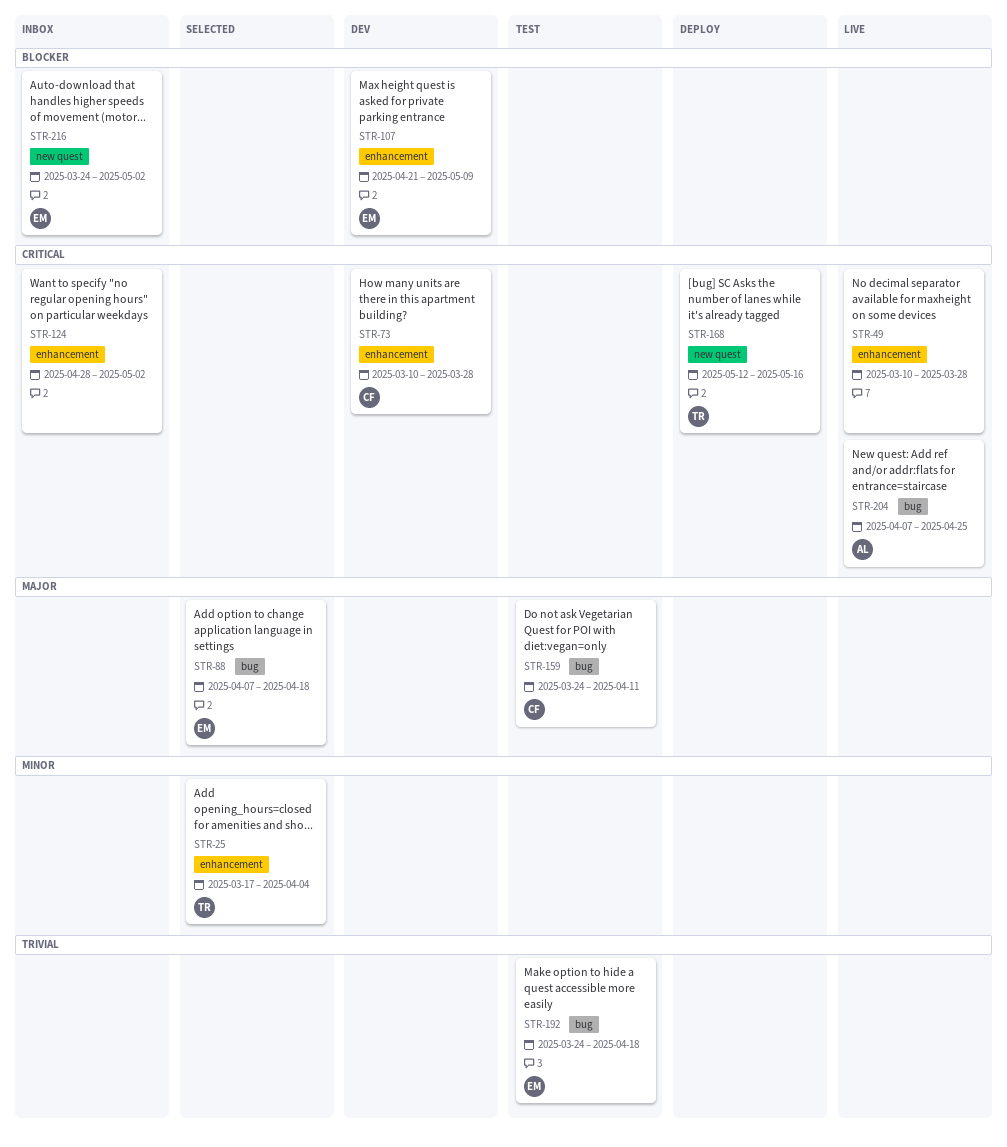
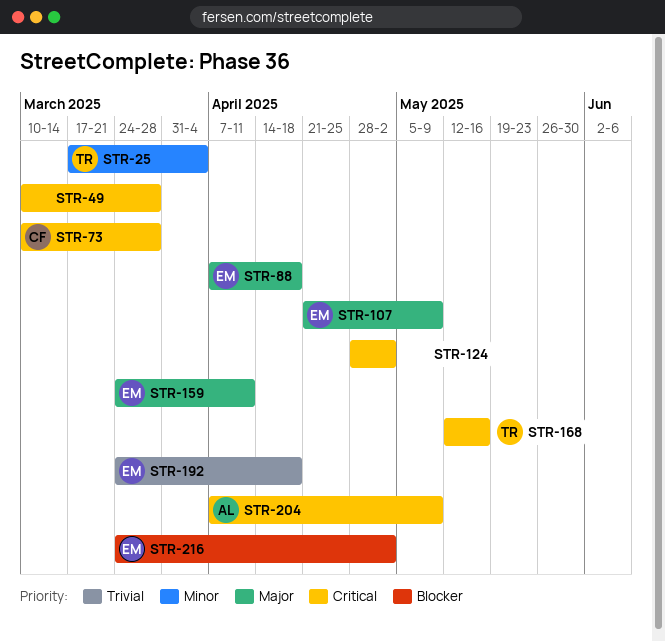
STR-107, priority: Blocker -> Major
STR-159, owner: CF -> EM
STR-204, due: Apr 25 -> May 9

